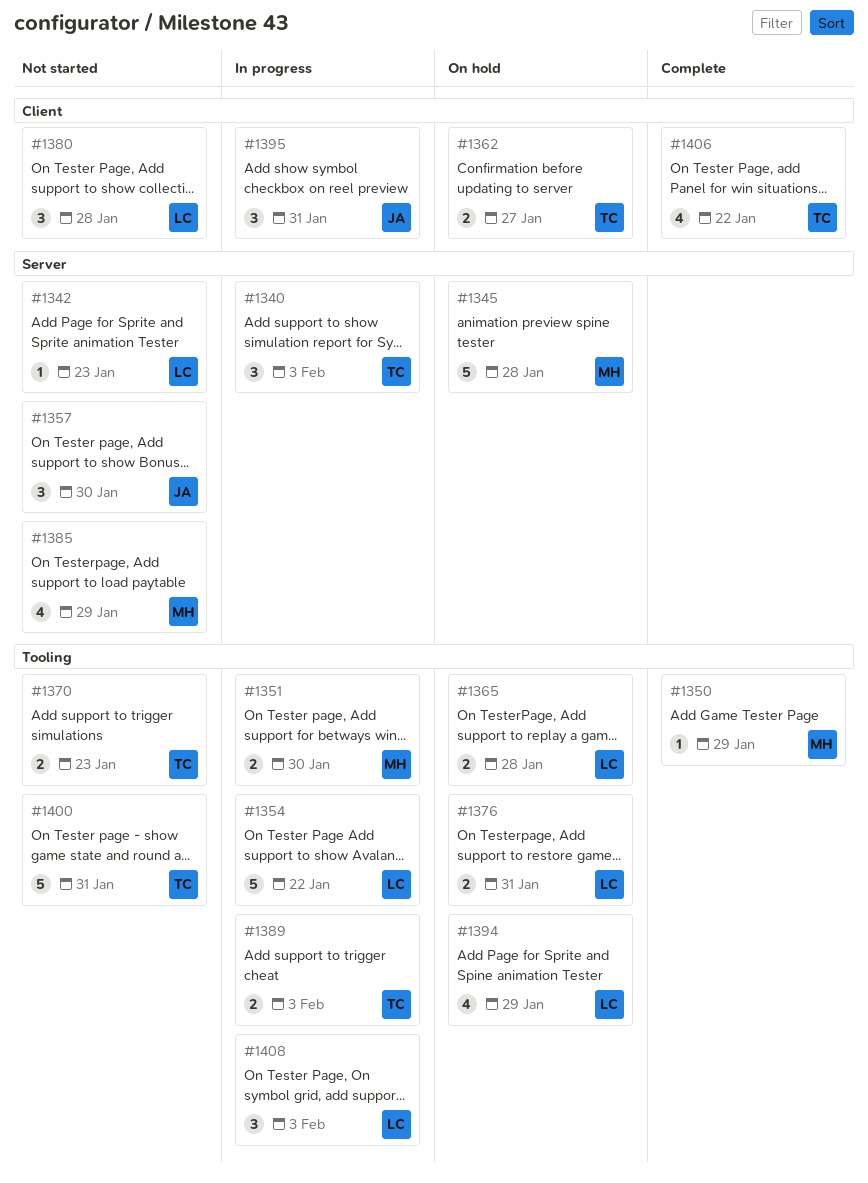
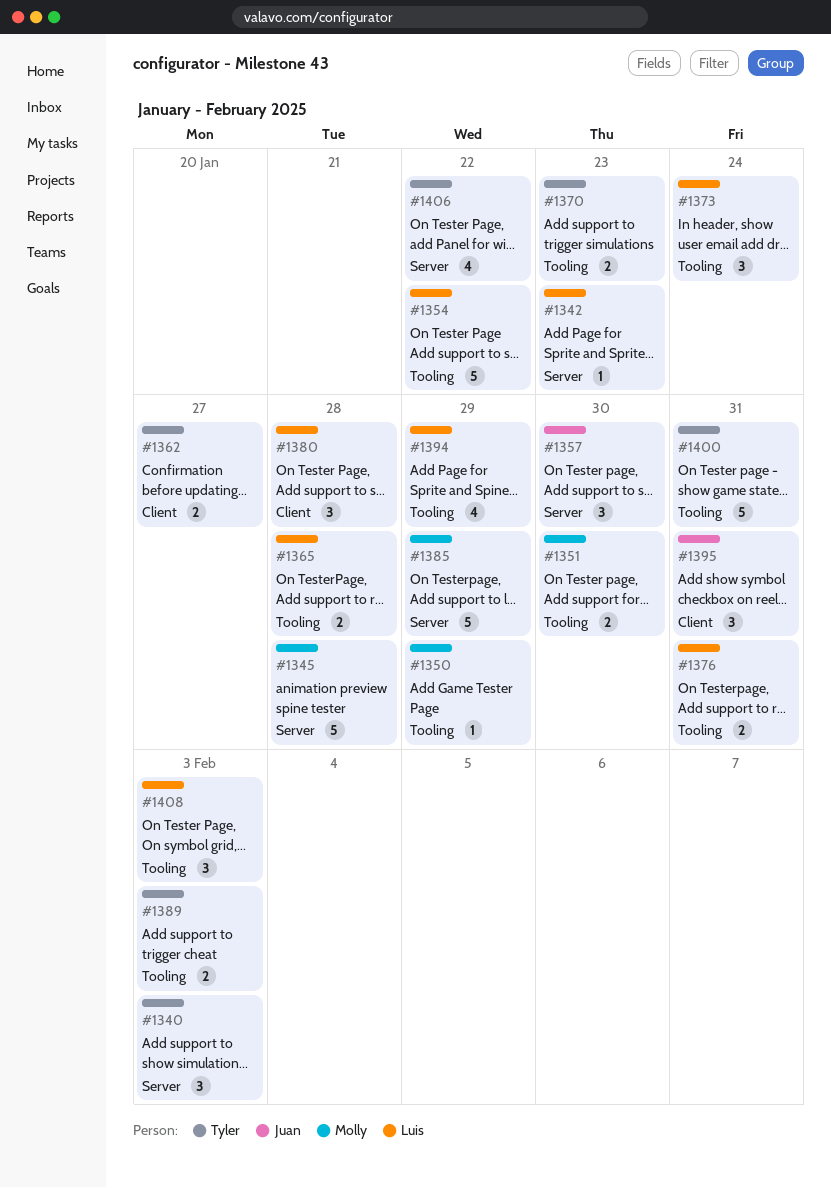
#1373: none -> present
#1385, estimate: 4 -> 5
#1406, label: Client -> Server

